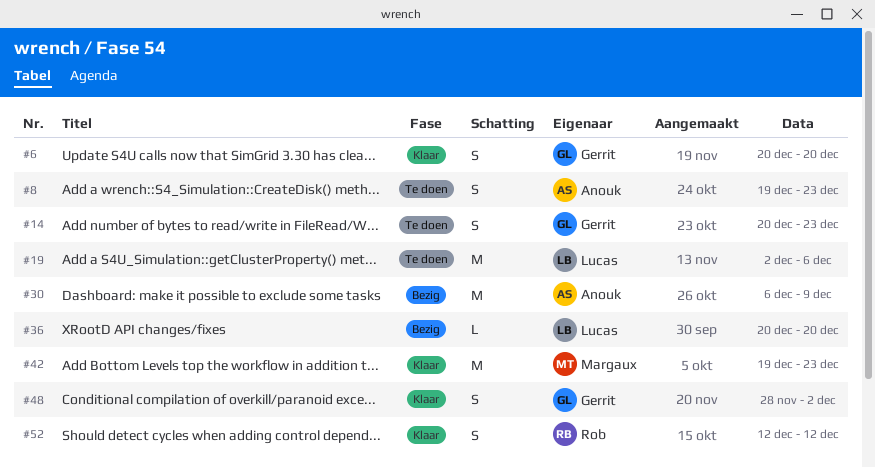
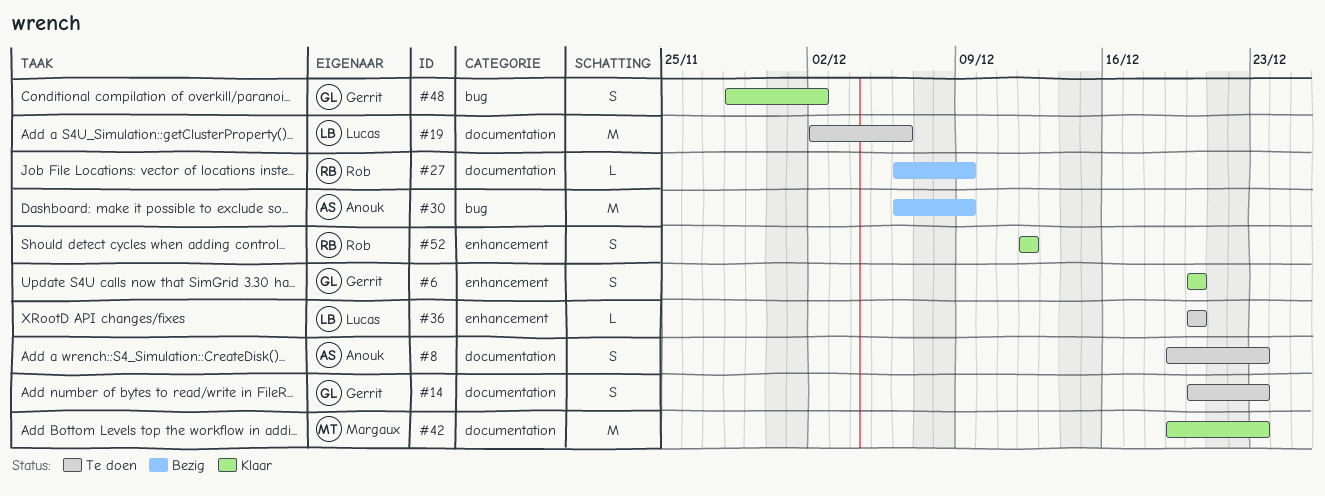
#27: none -> present
#36, status: Bezig -> Te doen

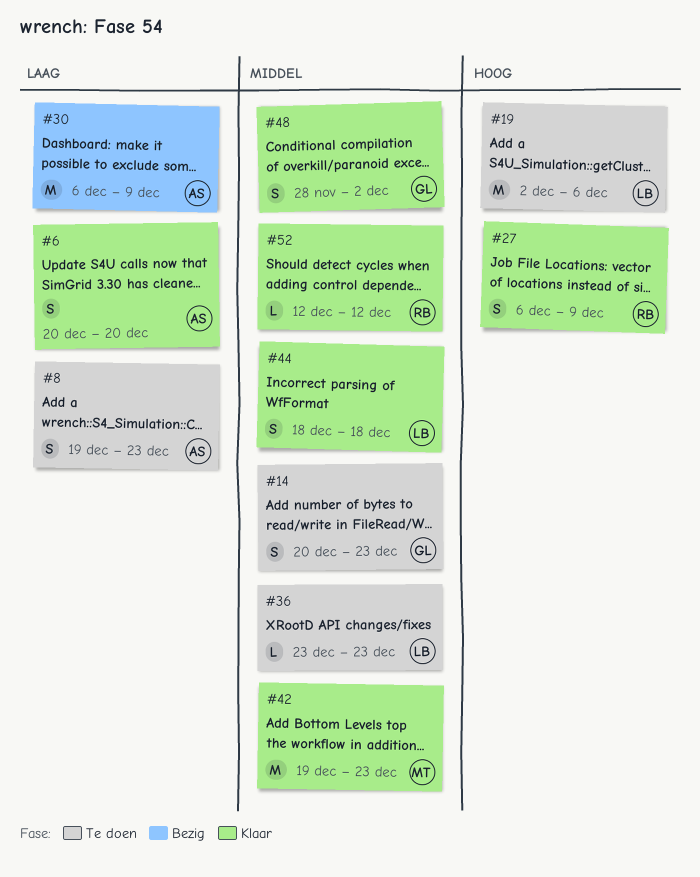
#6, owner: Gerrit -> Anouk
#27, status: Bezig -> Klaar
#27, estimate: L -> S
#36, start: Dec 20 -> Dec 23
#36, due: Dec 20 -> Dec 23
#44: none -> present
#52, estimate: S -> L

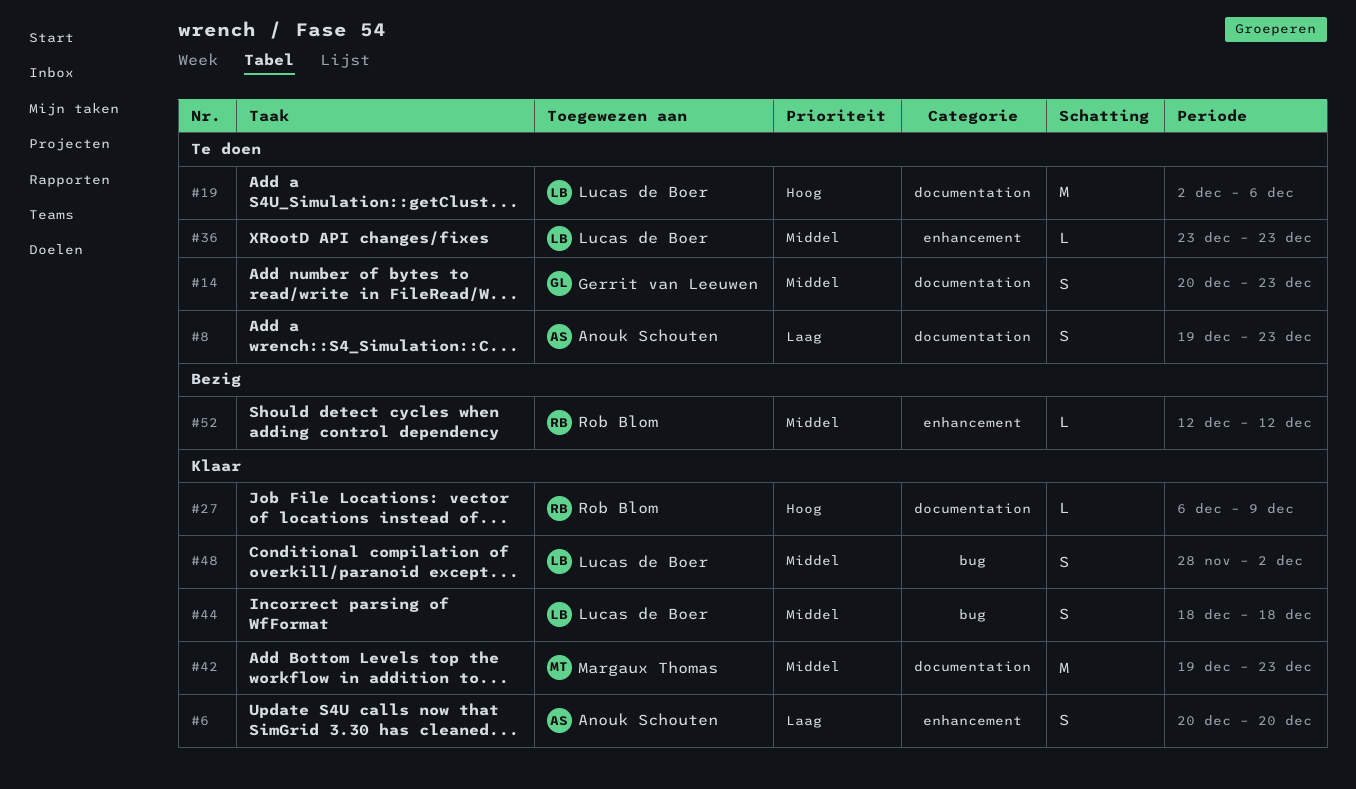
#27, estimate: S -> L
#30: present -> none
#48, owner: Gerrit van Leeuwen -> Lucas de Boer
#52, status: Klaar -> Bezig

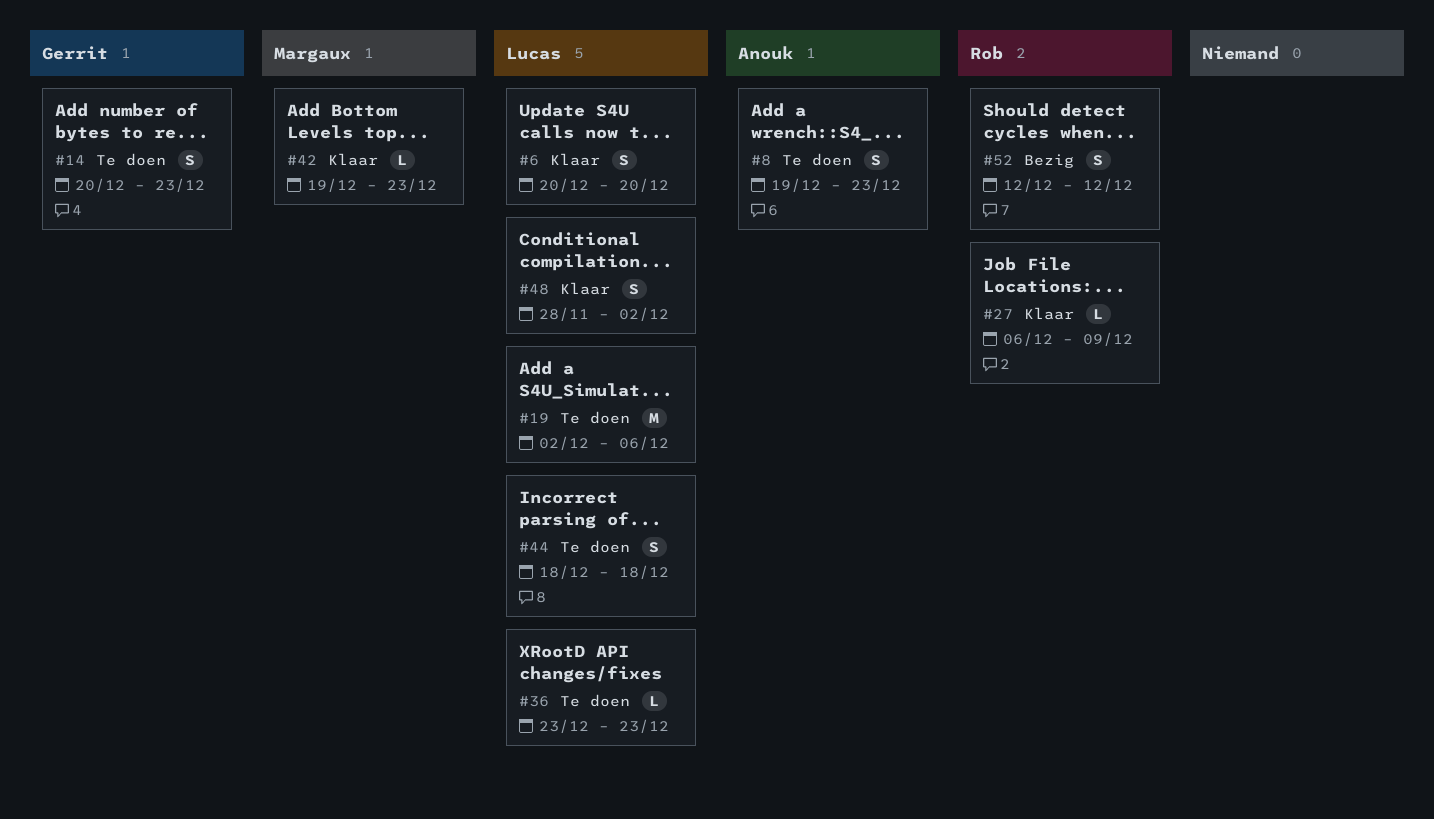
#6, owner: Anouk Schouten -> Lucas de Boer
#42, estimate: M -> L
#44, status: Klaar -> Te doen
#52, estimate: L -> S

